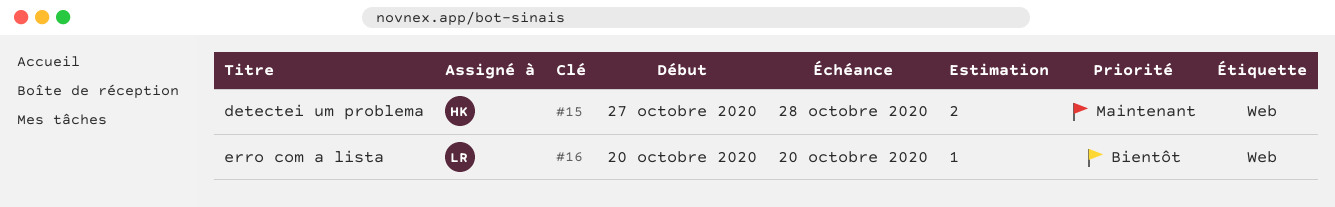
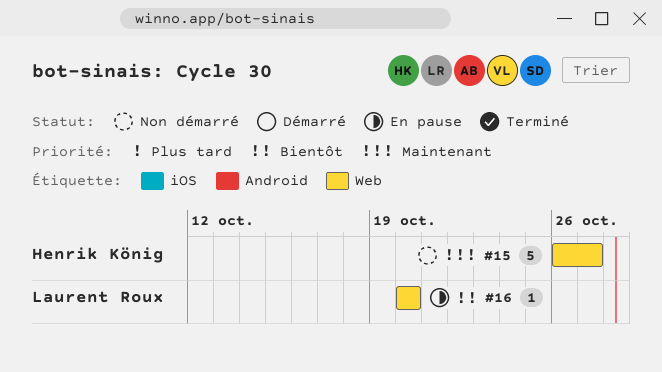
#15, estimate: 2 -> 5
#15, start: Oct 27 -> Oct 26
#15, due: Oct 28 -> Oct 27

